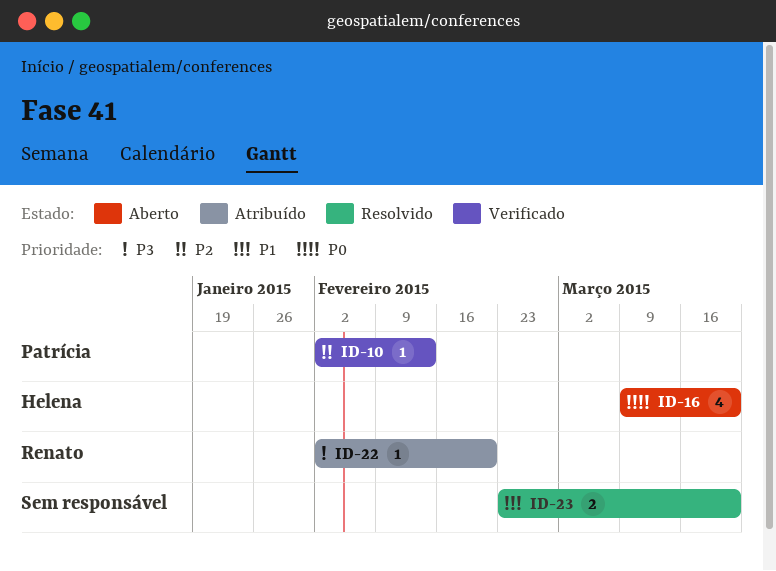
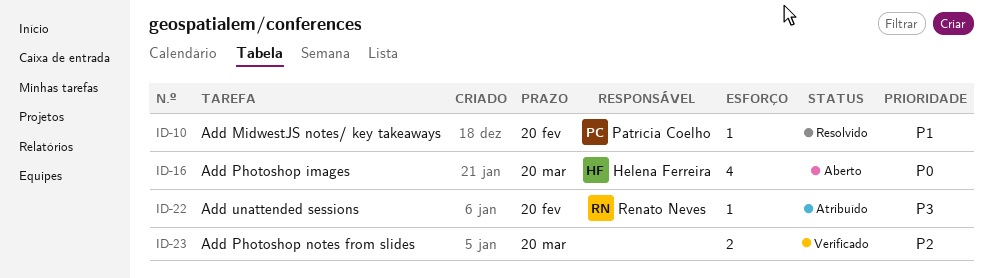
ID-10, status: Verificado -> Resolvido
ID-10, priority: P2 -> P1
ID-10, due: Feb 13 -> Feb 20
ID-23, status: Resolvido -> Verificado
ID-23, priority: P1 -> P2

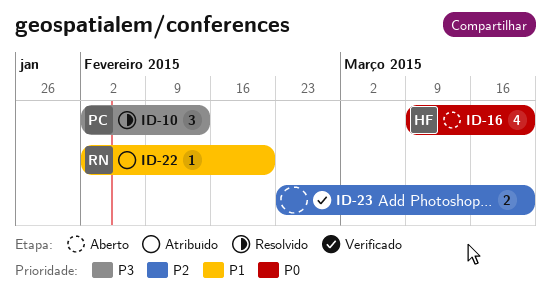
ID-10, priority: P1 -> P3
ID-10, estimate: 1 -> 3
ID-10, due: Feb 20 -> Feb 13
ID-22, priority: P3 -> P1

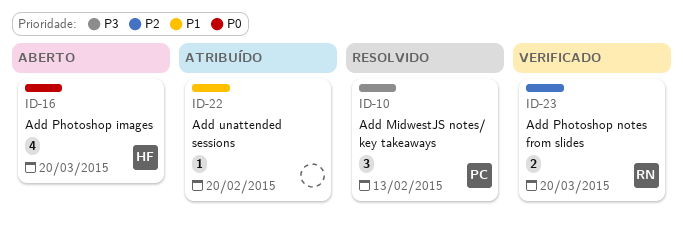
ID-22, owner: RN -> none
ID-23, owner: none -> RN

